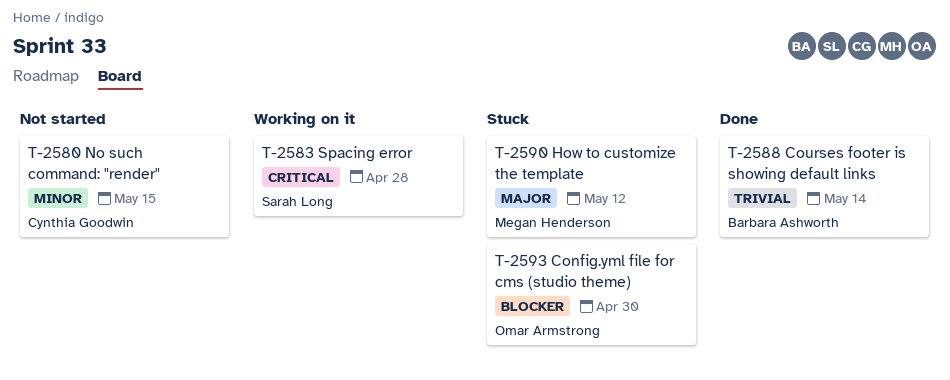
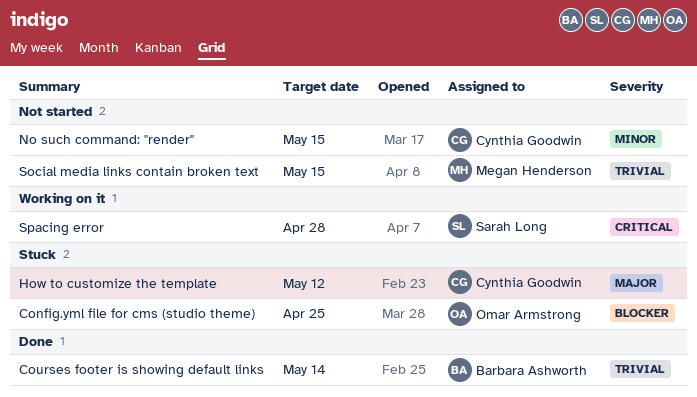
Config.yml file for cms (studio theme), due: Apr 30 -> Apr 25
How to customize the template, owner: Megan Henderson -> Cynthia Goodwin
Social media links contain broken text: none -> present

